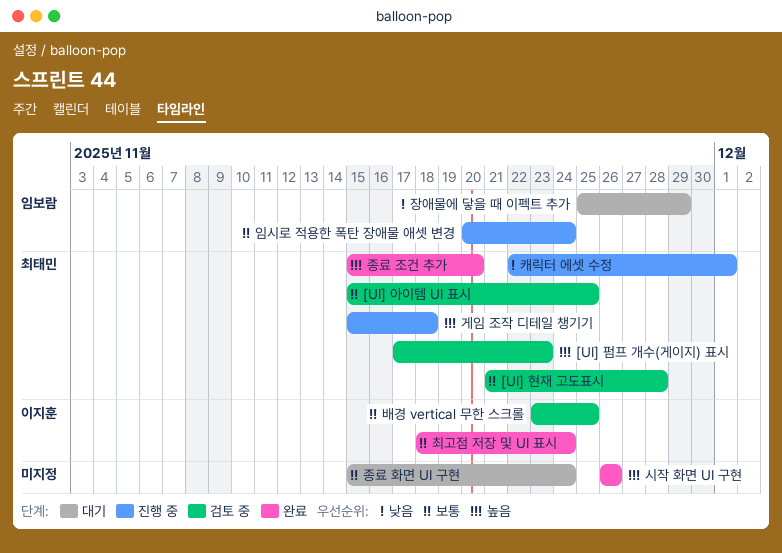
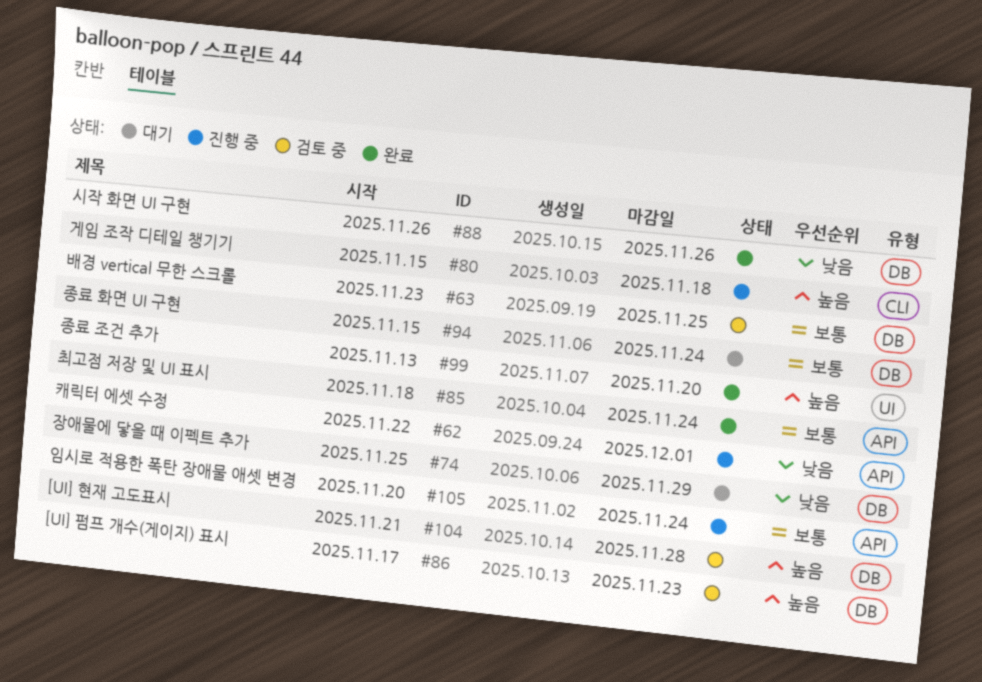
[UI] 아이템 UI 표시: present -> none
[UI] 현재 고도표시, priority: 보통 -> 높음
시작 화면 UI 구현, priority: 높음 -> 낮음
종료 조건 추가, start: Nov 15 -> Nov 13

